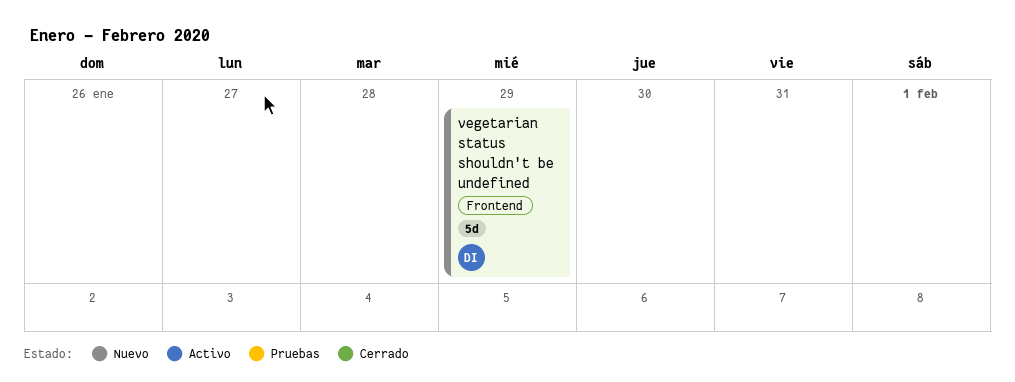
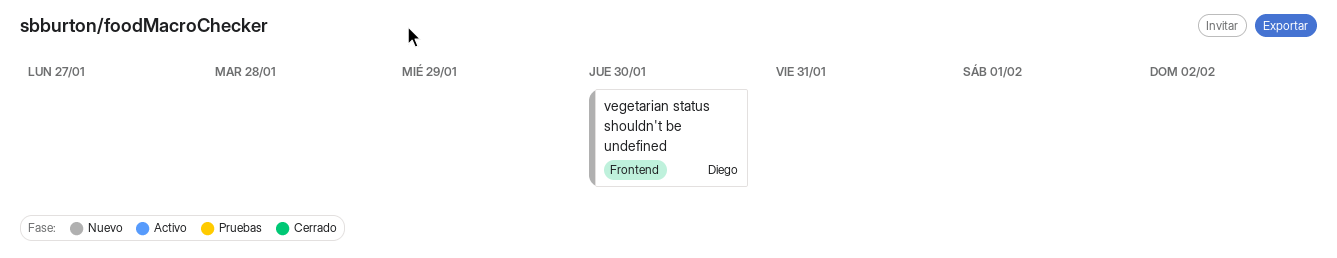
vegetarian status shouldn't be undefined, due: Jan 29 -> Jan 30

